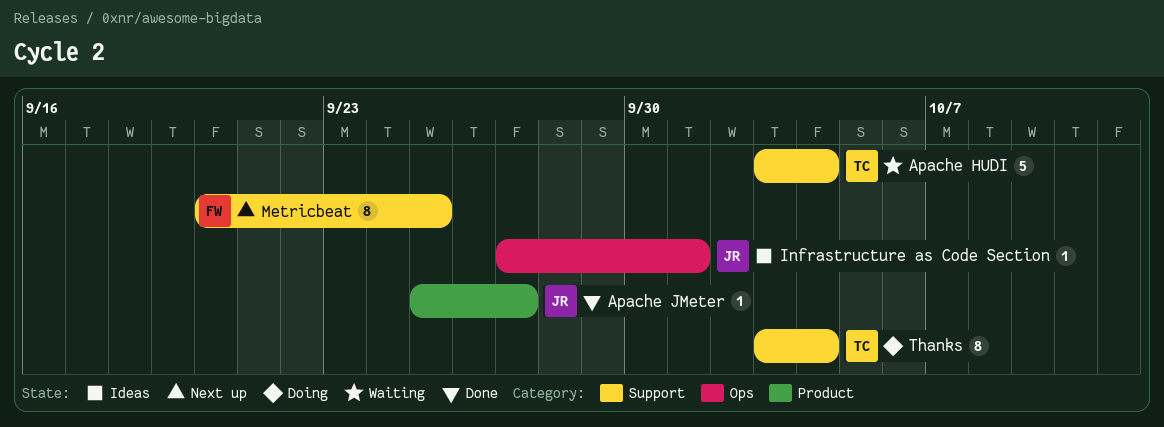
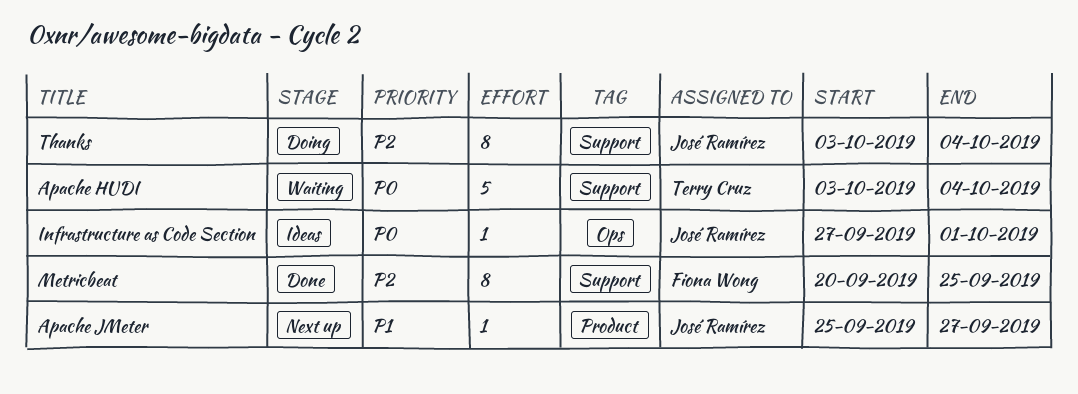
Apache JMeter, status: Done -> Next up
Metricbeat, status: Next up -> Done
Thanks, owner: Terry Cruz -> José Ramírez

